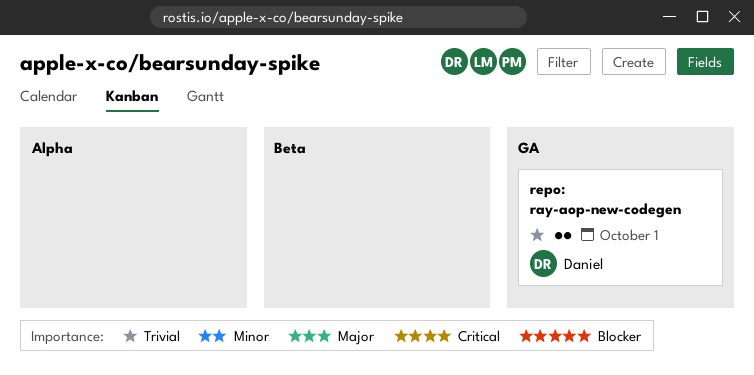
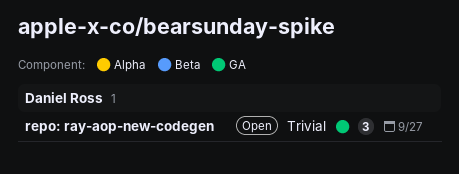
repo: ray-aop-new-codegen, estimate: 2 -> 3
repo: ray-aop-new-codegen, due: Oct 1 -> Sep 27

